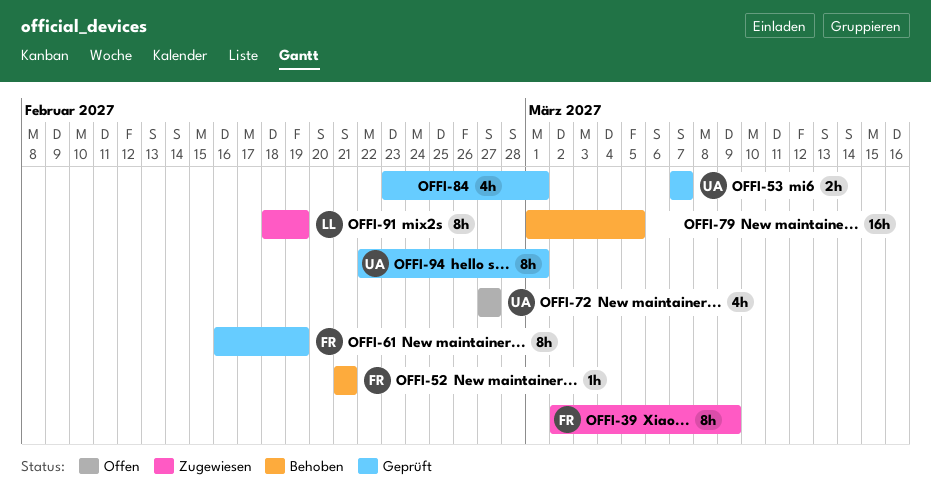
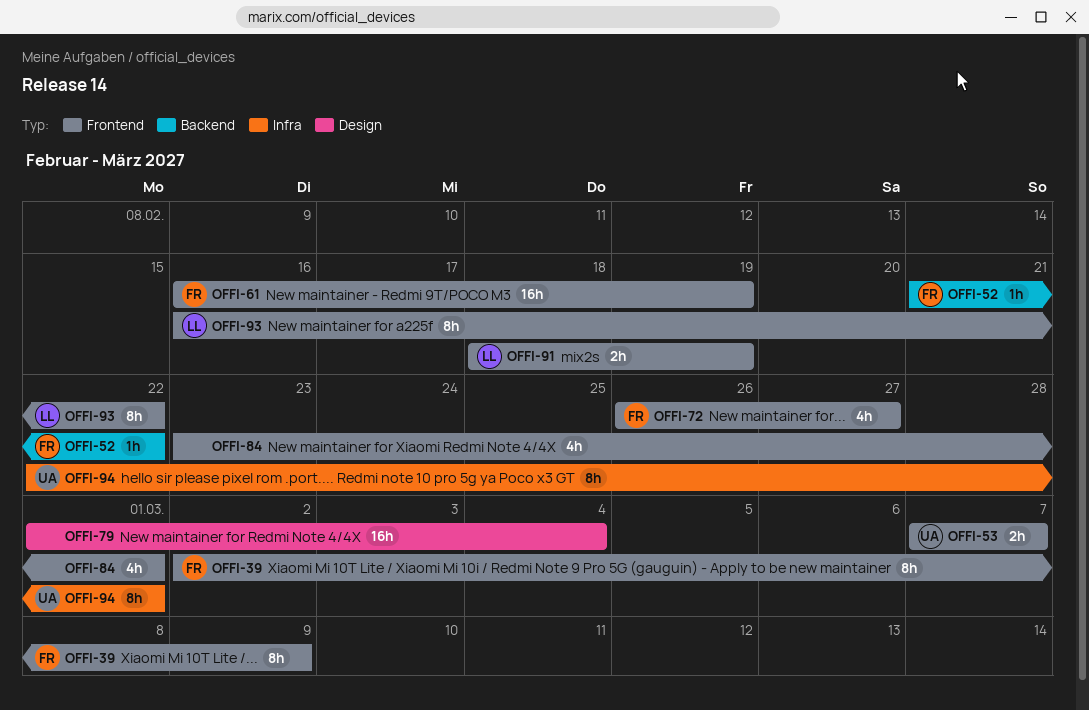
OFFI-52, due: Feb 21 -> Feb 22
OFFI-61, estimate: 8h -> 16h
OFFI-72, owner: UA -> FR
OFFI-72, start: Feb 27 -> Feb 26
OFFI-79, due: Mar 5 -> Mar 4
OFFI-91, estimate: 8h -> 2h
OFFI-93: none -> present

